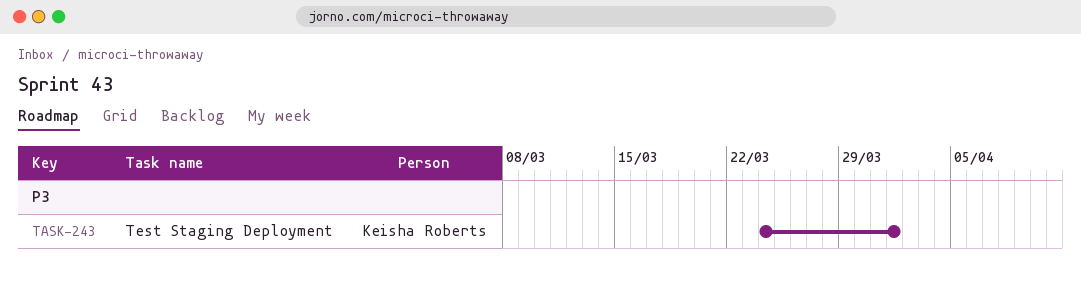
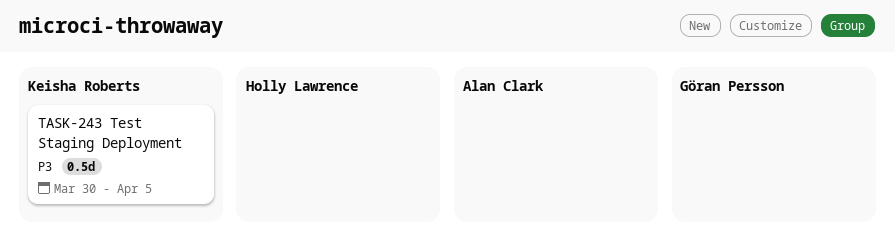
TASK-243, start: Mar 24 -> Mar 30
TASK-243, due: Apr 1 -> Apr 5

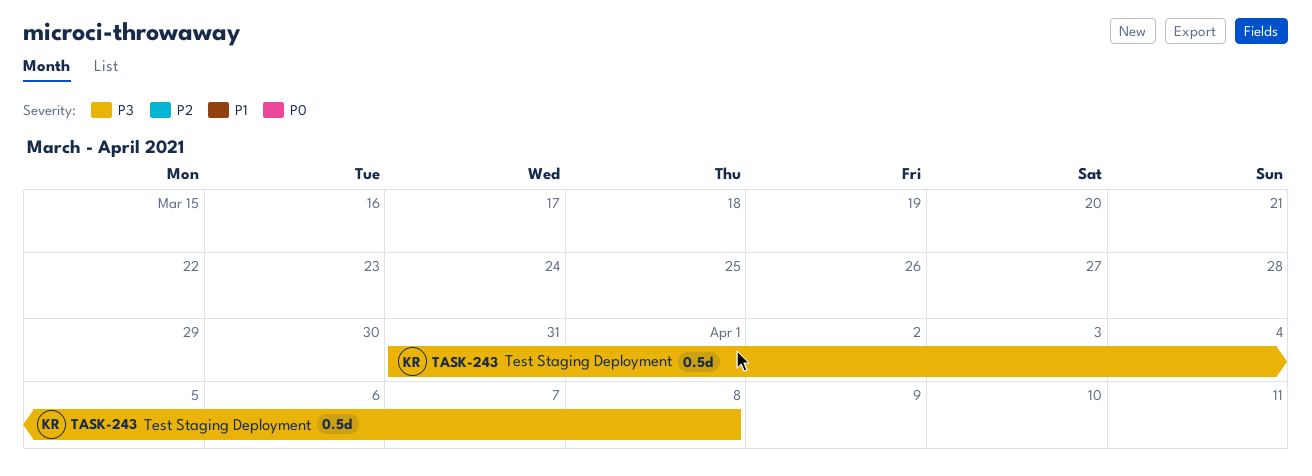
TASK-243, start: Mar 30 -> Mar 31
TASK-243, due: Apr 5 -> Apr 8

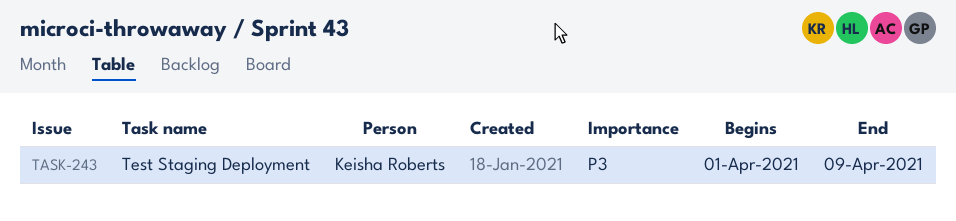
TASK-243, start: Mar 31 -> Apr 1
TASK-243, due: Apr 8 -> Apr 9

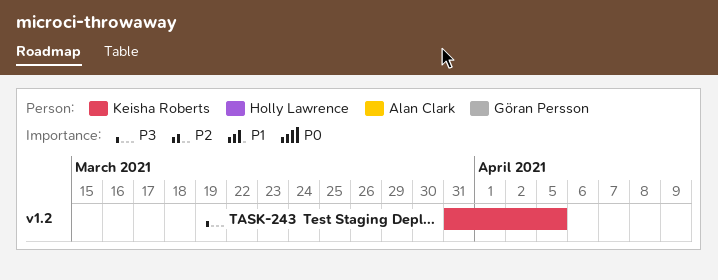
TASK-243, start: Apr 1 -> Mar 31
TASK-243, due: Apr 9 -> Apr 5

